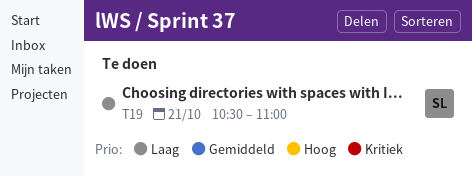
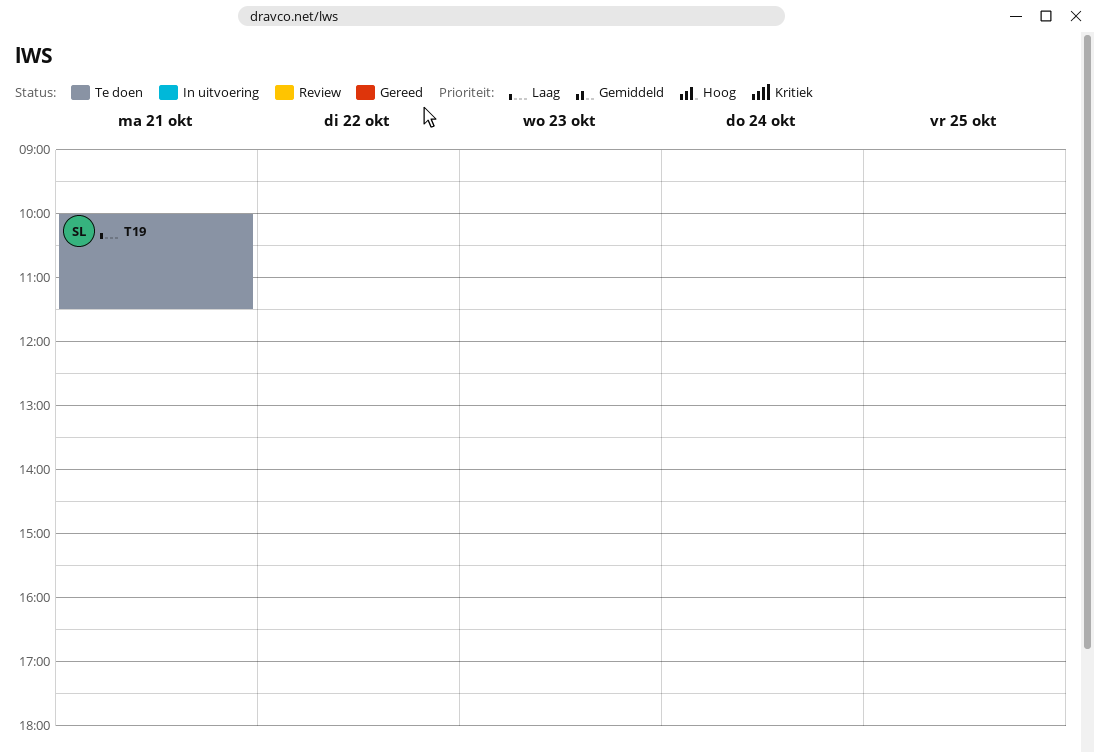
T19, begins: 10:30 -> 10:00
T19, ends: 11:00 -> 11:30

